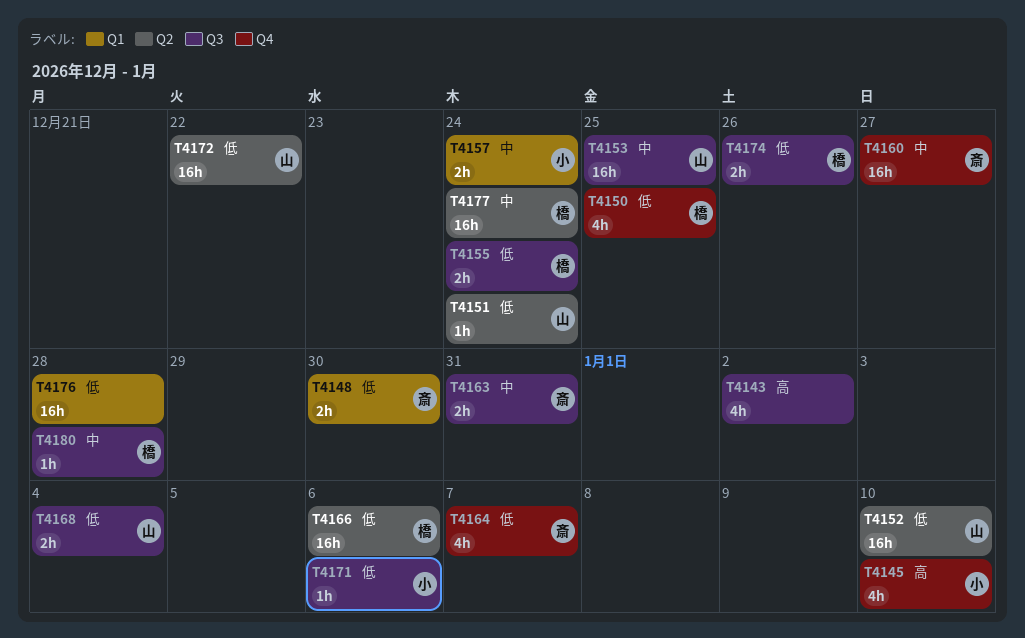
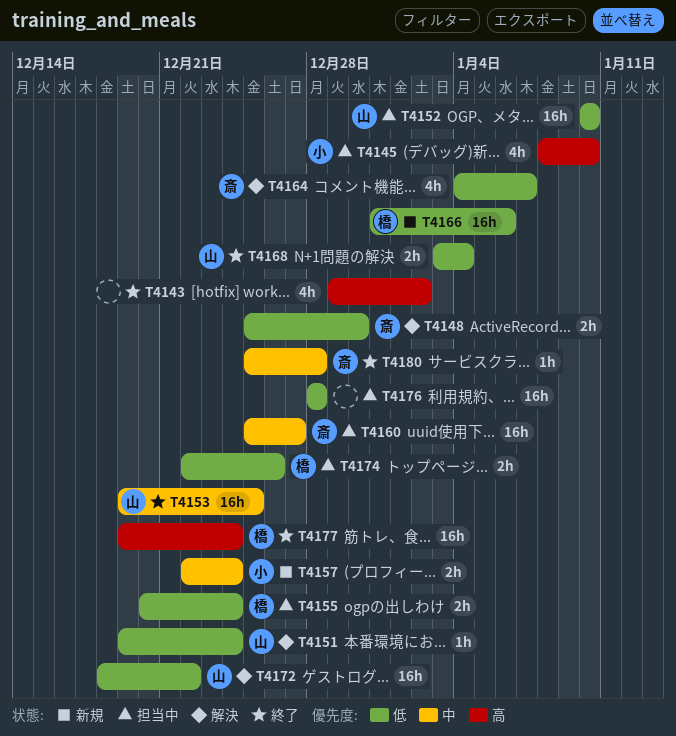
T4150: present -> none
T4163: present -> none
T4171: present -> none
T4177, priority: 中 -> 高
T4180, owner: 橋 -> 斎

